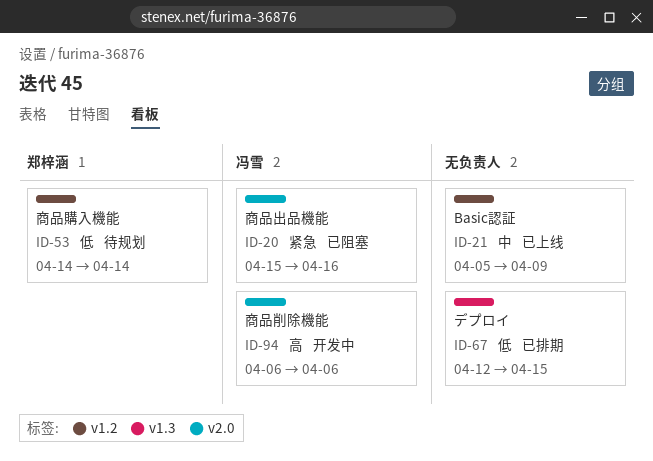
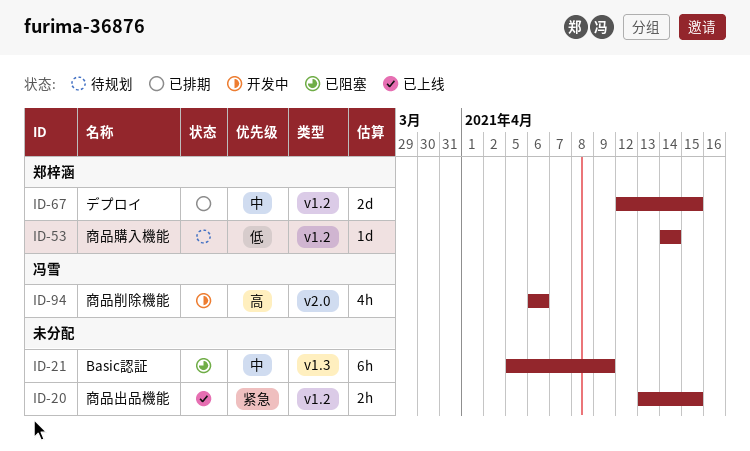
ID-20, status: 已阻塞 -> 已上线
ID-20, owner: 冯雪 -> none
ID-20, label: v2.0 -> v1.2
ID-20, start: Apr 15 -> Apr 13
ID-20, due: Apr 16 -> Apr 15
ID-21, status: 已上线 -> 已阻塞
ID-21, label: v1.2 -> v1.3
ID-67, owner: none -> 郑梓涵
ID-67, priority: 低 -> 中
ID-67, label: v1.3 -> v1.2

